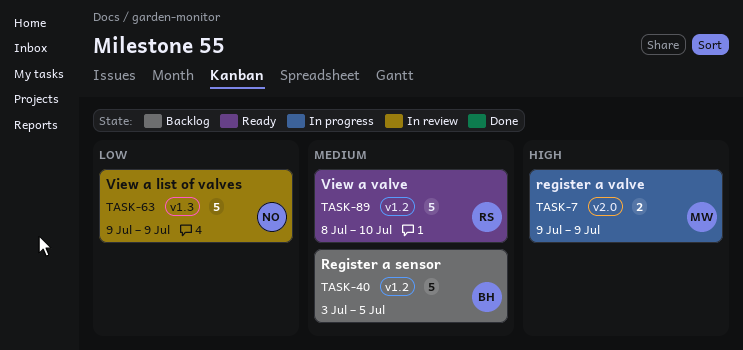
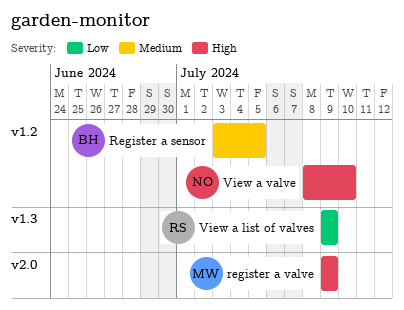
View a list of valves, owner: NO -> RS
View a valve, owner: RS -> NO
View a valve, priority: Medium -> High

